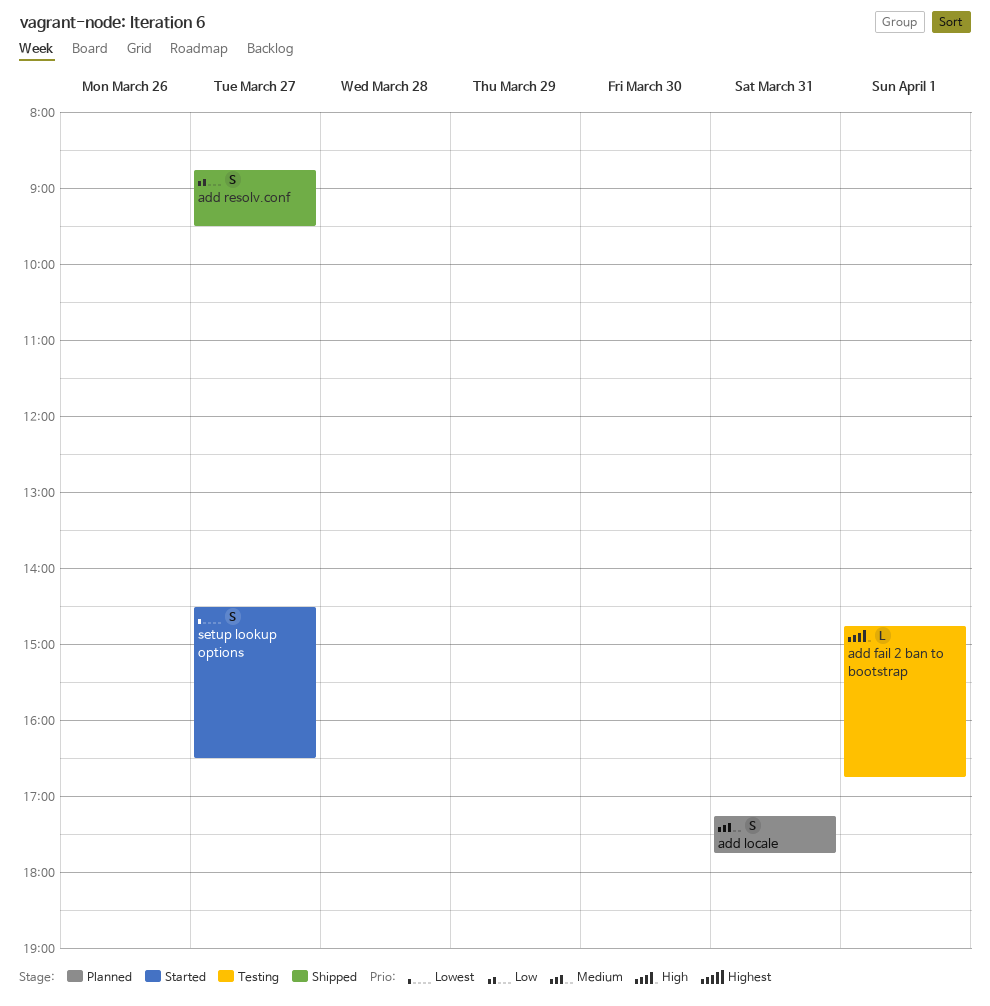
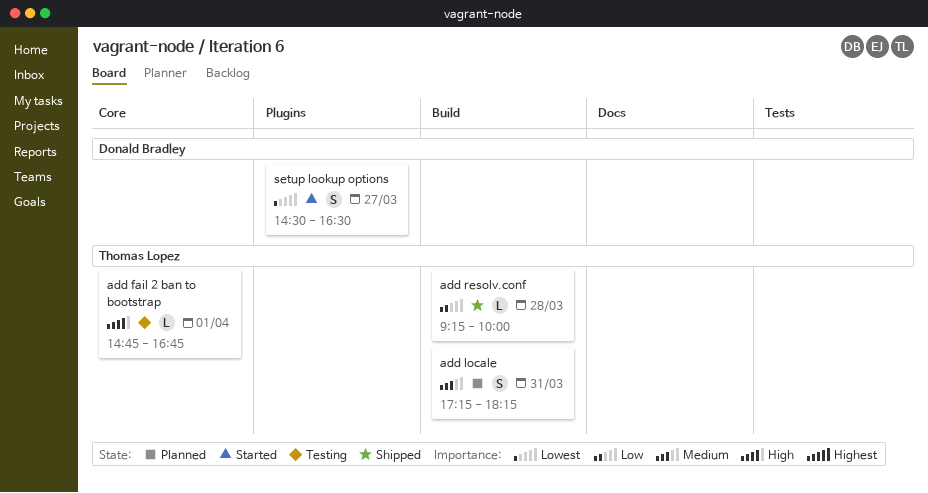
add locale, ends: 17:45 -> 18:15
add resolv.conf, estimate: S -> L
add resolv.conf, day: Mar 27 -> Mar 28
add resolv.conf, begins: 08:45 -> 09:15
add resolv.conf, ends: 09:30 -> 10:00

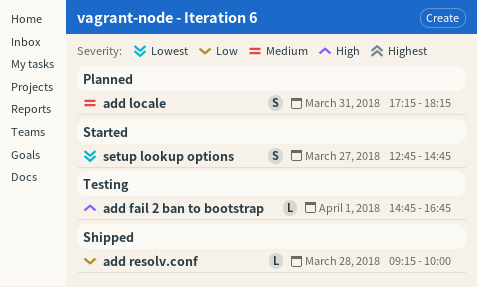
setup lookup options, begins: 14:30 -> 12:45
setup lookup options, ends: 16:30 -> 14:45

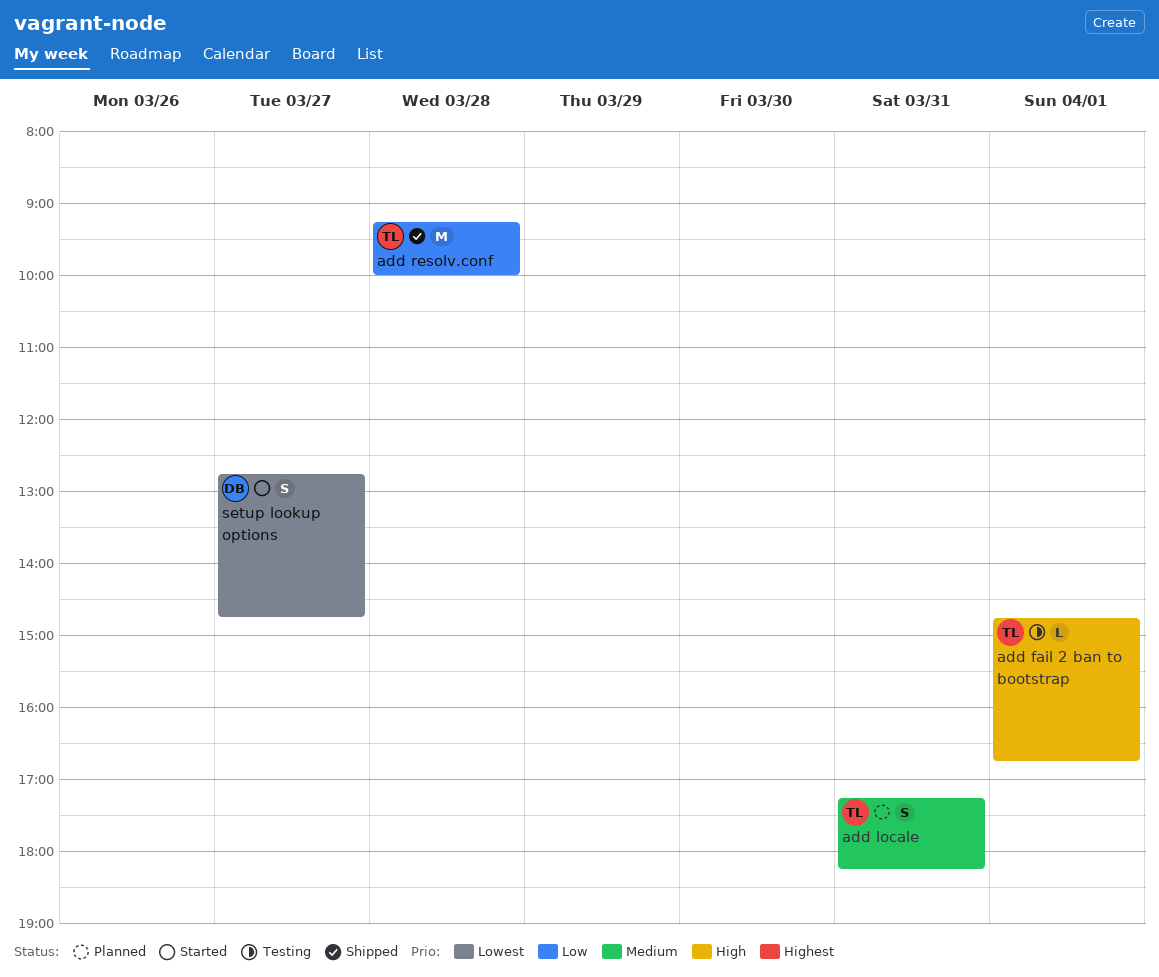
add resolv.conf, estimate: L -> M

